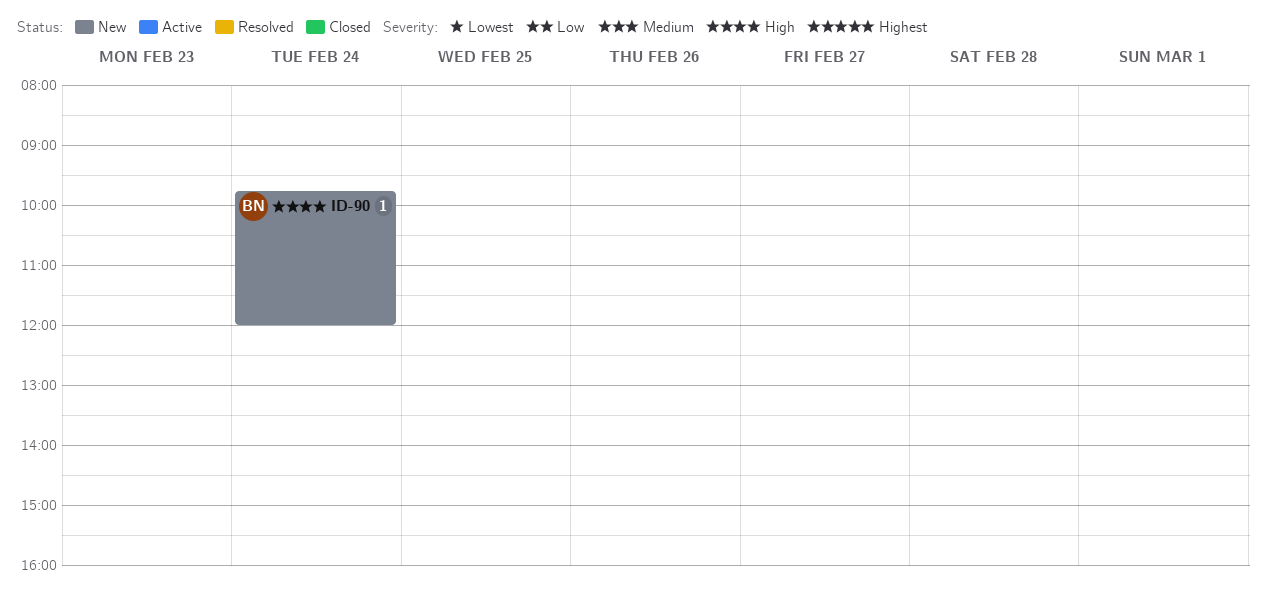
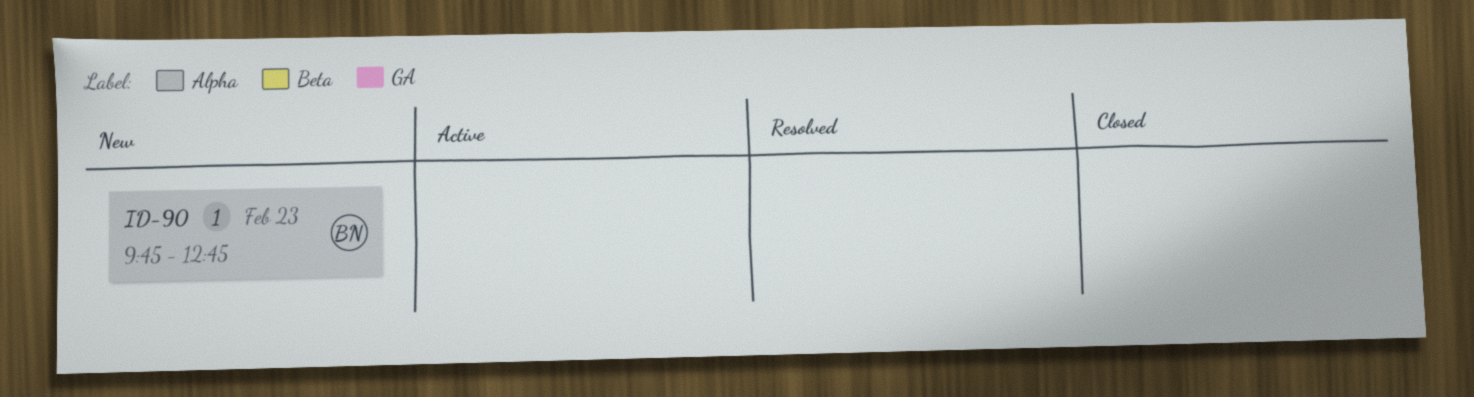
ID-90, day: Feb 24 -> Feb 23
ID-90, ends: 12:00 -> 12:45

